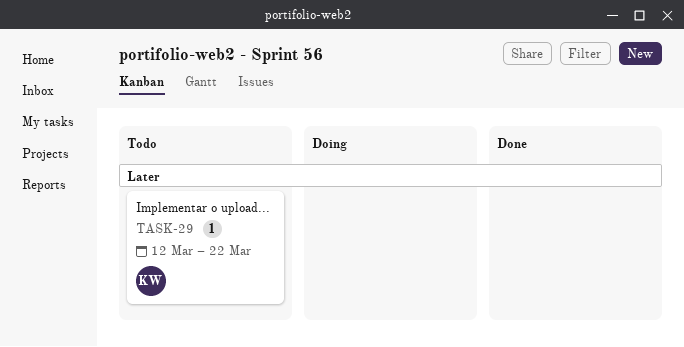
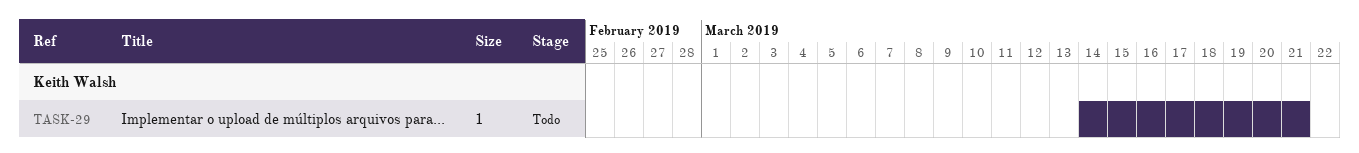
TASK-29, start: Mar 12 -> Mar 14
TASK-29, due: Mar 22 -> Mar 21

